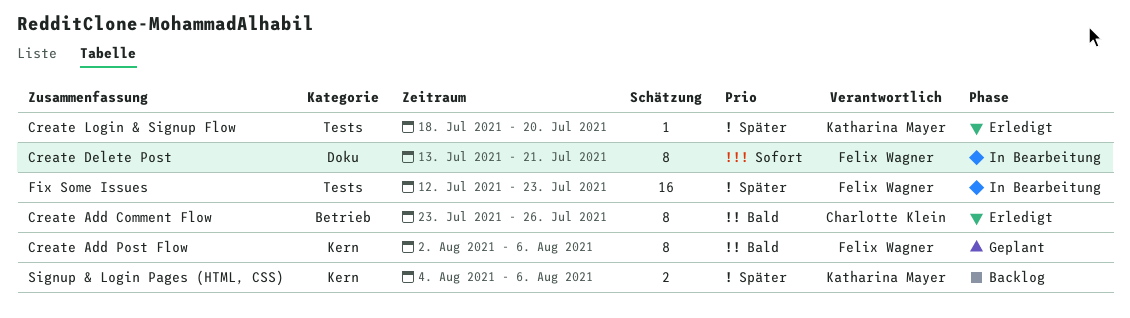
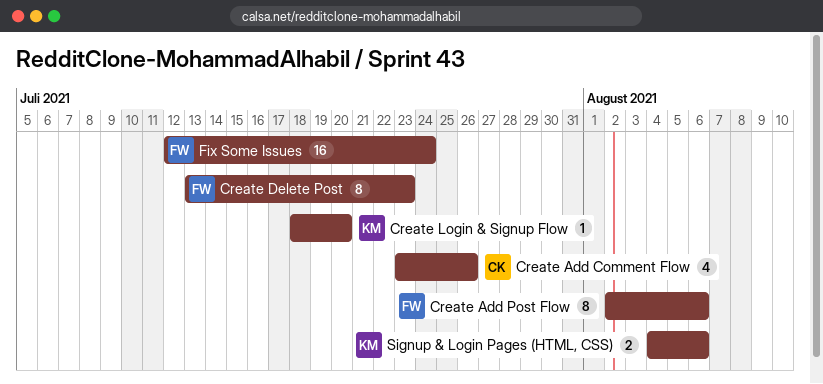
Create Add Comment Flow, estimate: 8 -> 4
Create Delete Post, due: Jul 21 -> Jul 23
Fix Some Issues, due: Jul 23 -> Jul 24

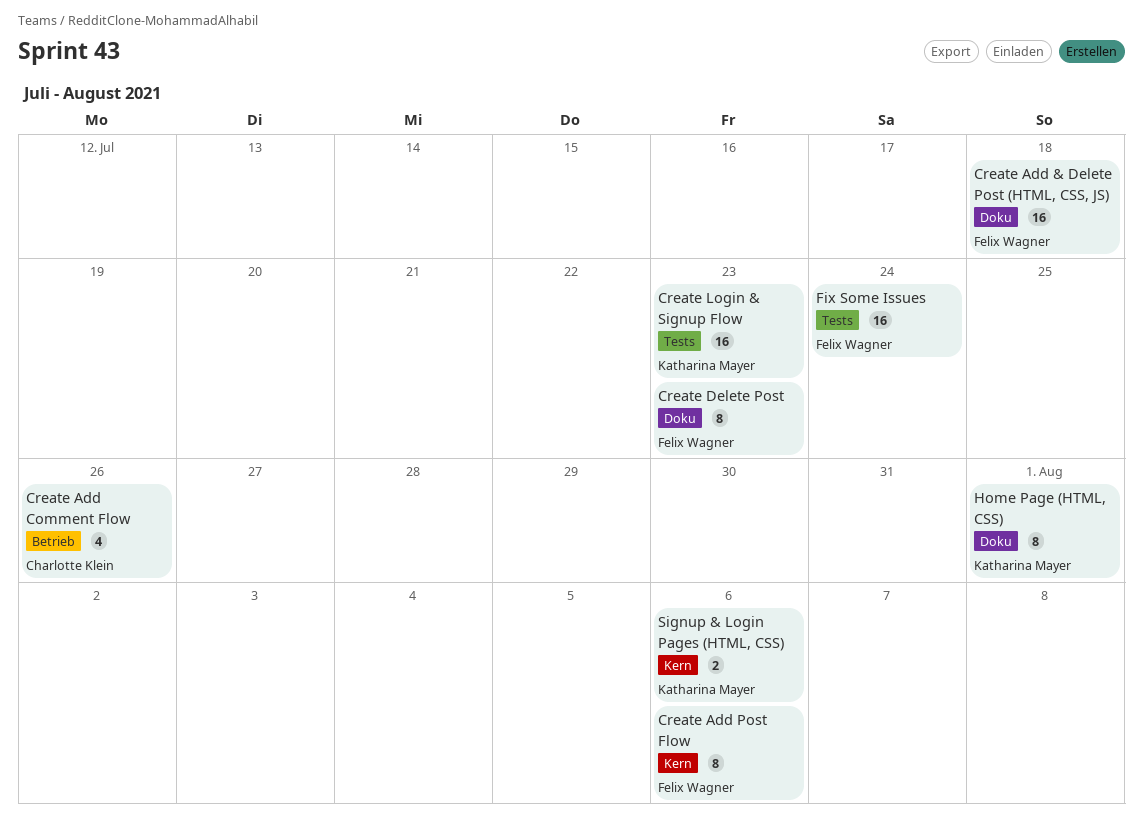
Create Add & Delete Post (HTML, CSS, JS): none -> present
Create Login & Signup Flow, estimate: 1 -> 16
Create Login & Signup Flow, due: Jul 20 -> Jul 23
Home Page (HTML, CSS): none -> present

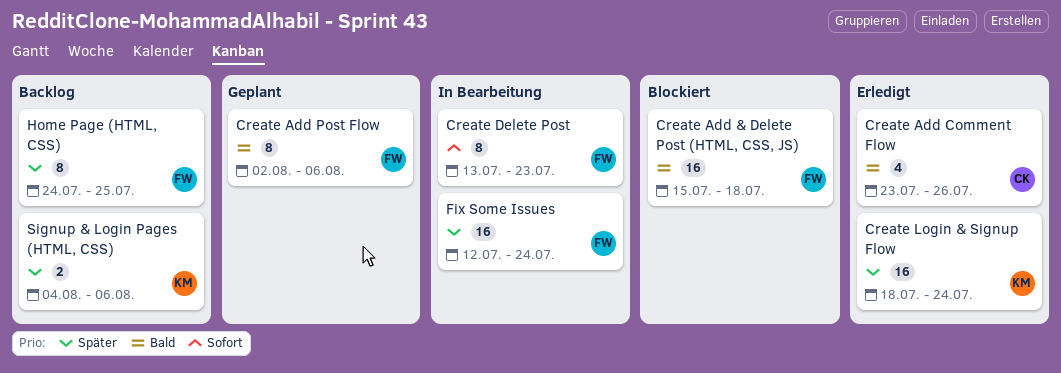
Create Login & Signup Flow, due: Jul 23 -> Jul 24
Home Page (HTML, CSS), owner: Katharina Mayer -> Felix Wagner
Home Page (HTML, CSS), due: Aug 1 -> Jul 25

